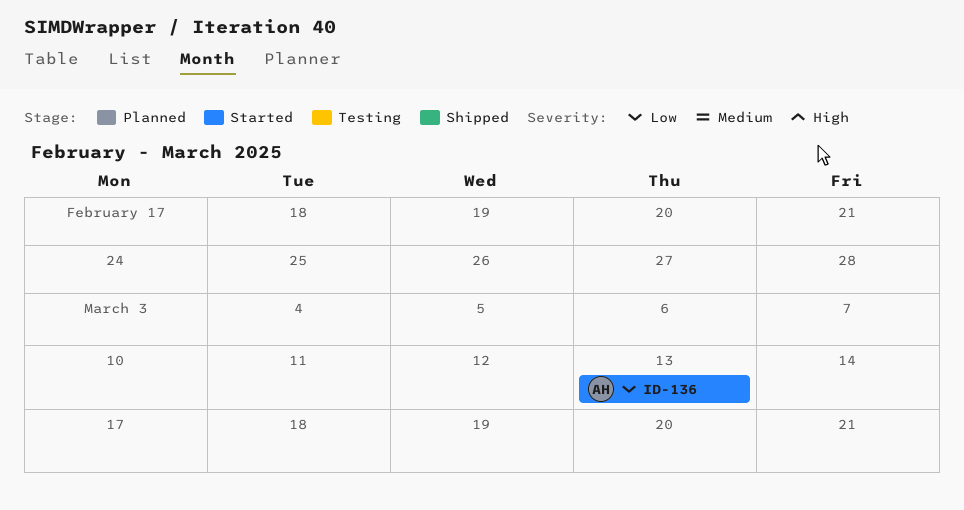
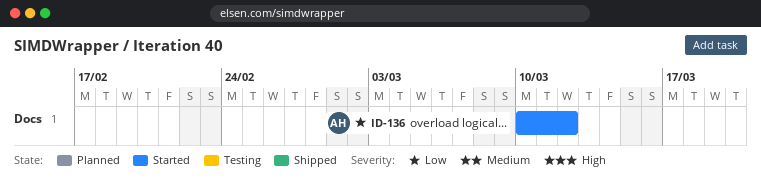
ID-136, start: Mar 13 -> Mar 10
ID-136, due: Mar 13 -> Mar 12

